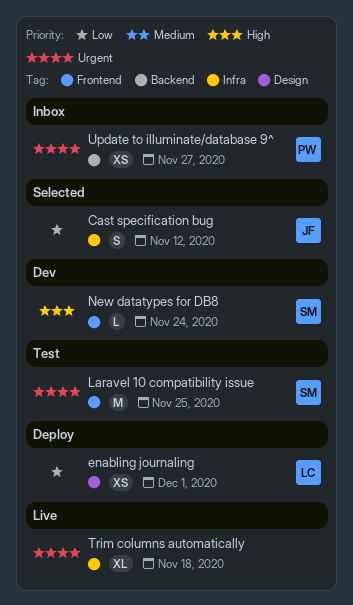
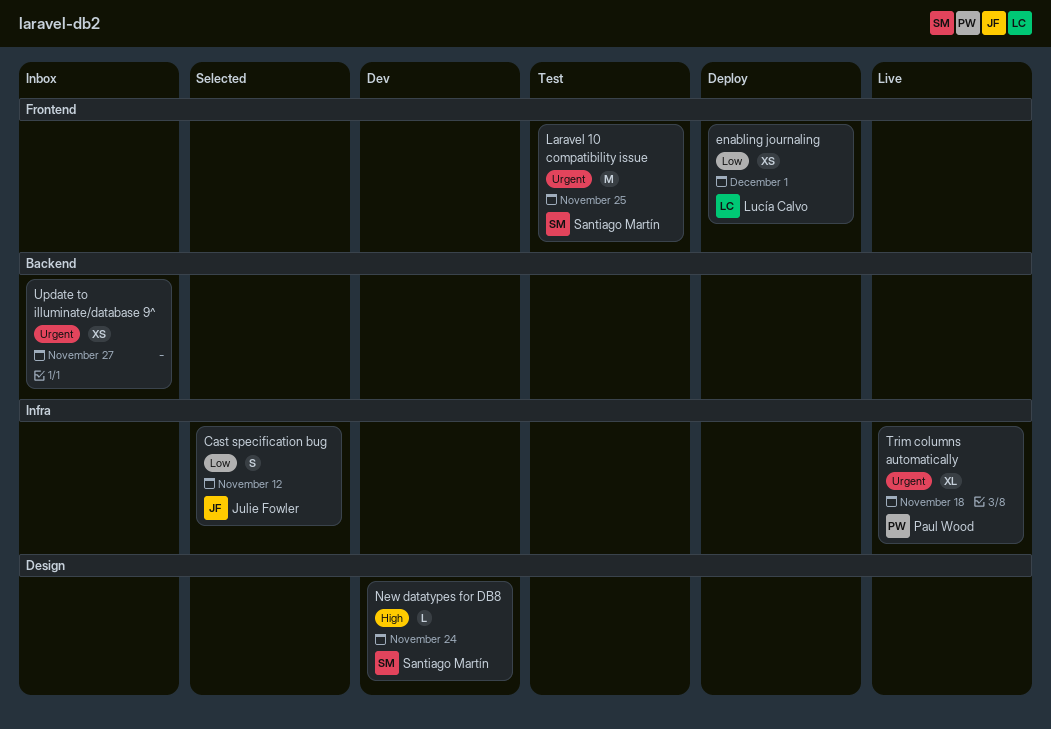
enabling journaling, label: Design -> Frontend
New datatypes for DB8, label: Frontend -> Design
Trim columns automatically, owner: none -> Paul Wood
Update to illuminate/database 9^, owner: Paul Wood -> none

